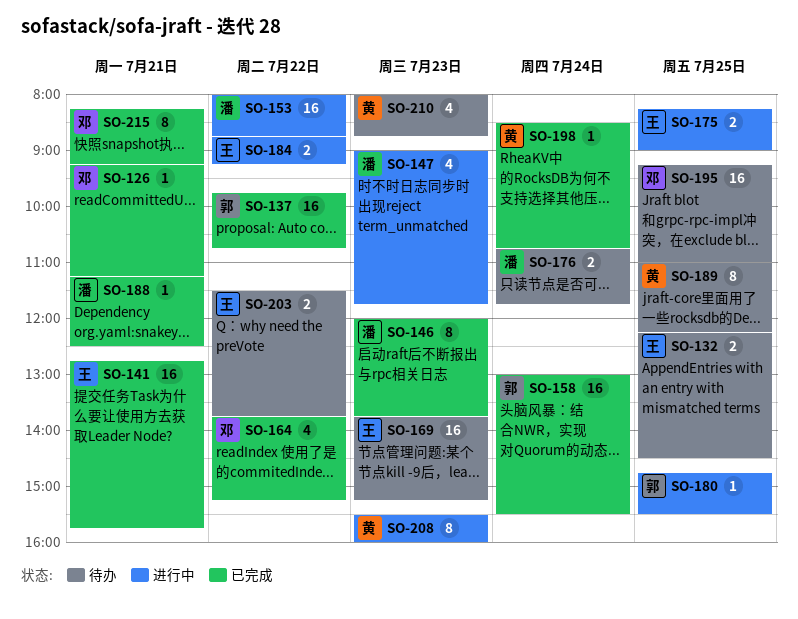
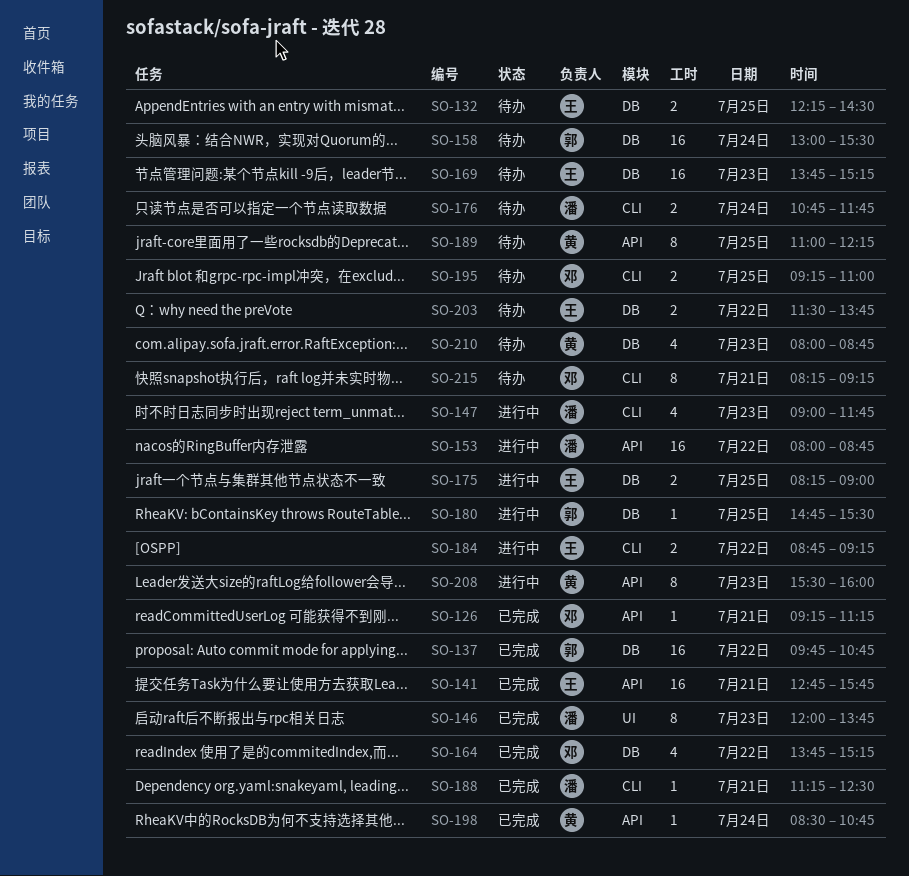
SO-158, status: 已完成 -> 待办
SO-195, estimate: 16 -> 2
SO-215, status: 已完成 -> 待办

